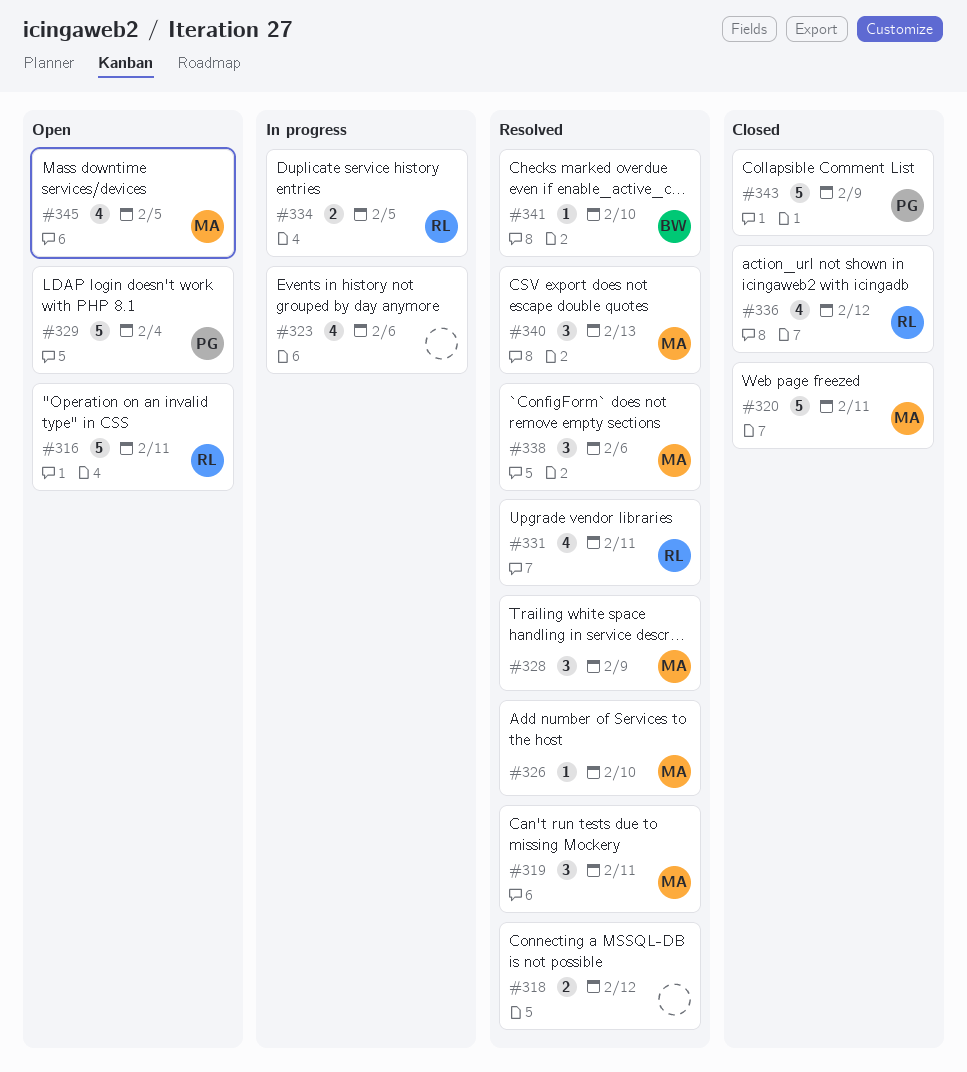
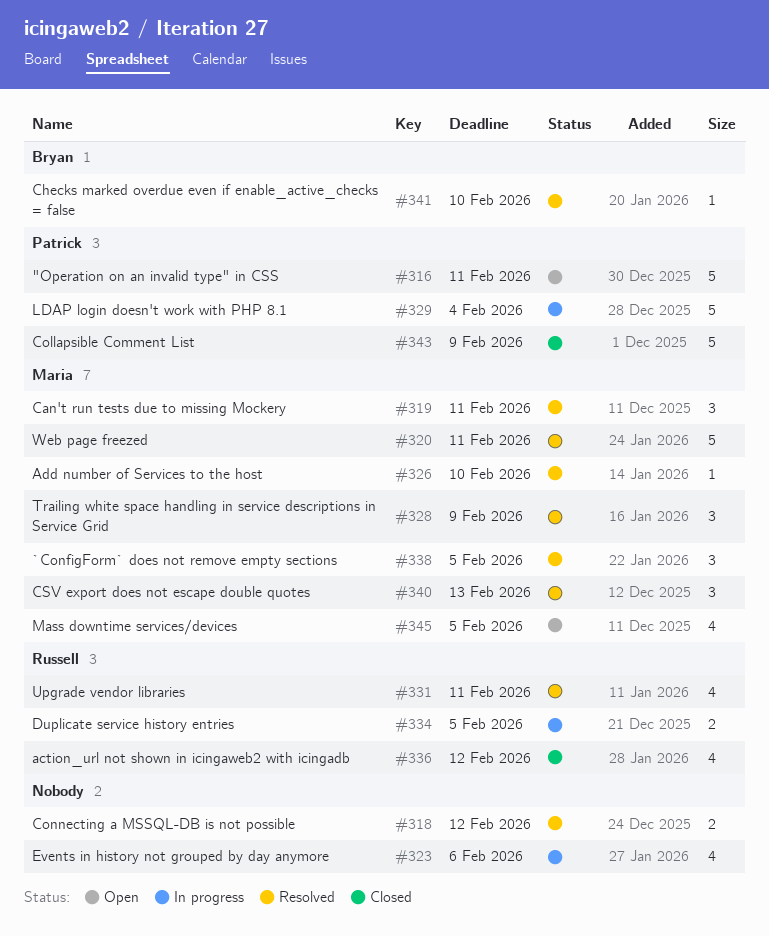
#316, owner: Russell -> Patrick
#320, status: Closed -> Resolved
#329, status: Open -> In progress
#338, due: Feb 6 -> Feb 5

